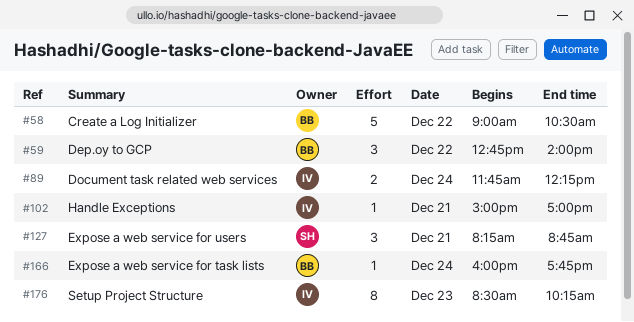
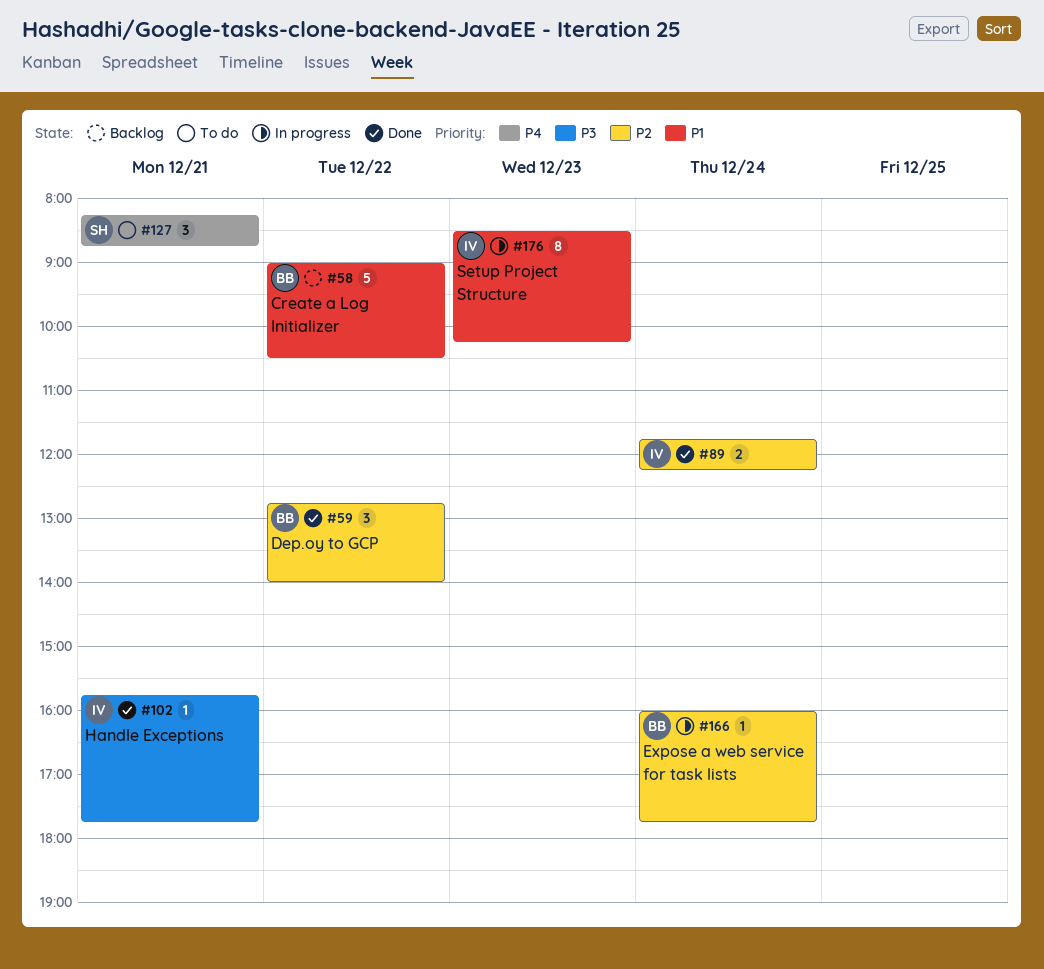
#102, begins: 15:00 -> 15:45
#102, ends: 17:00 -> 17:45

